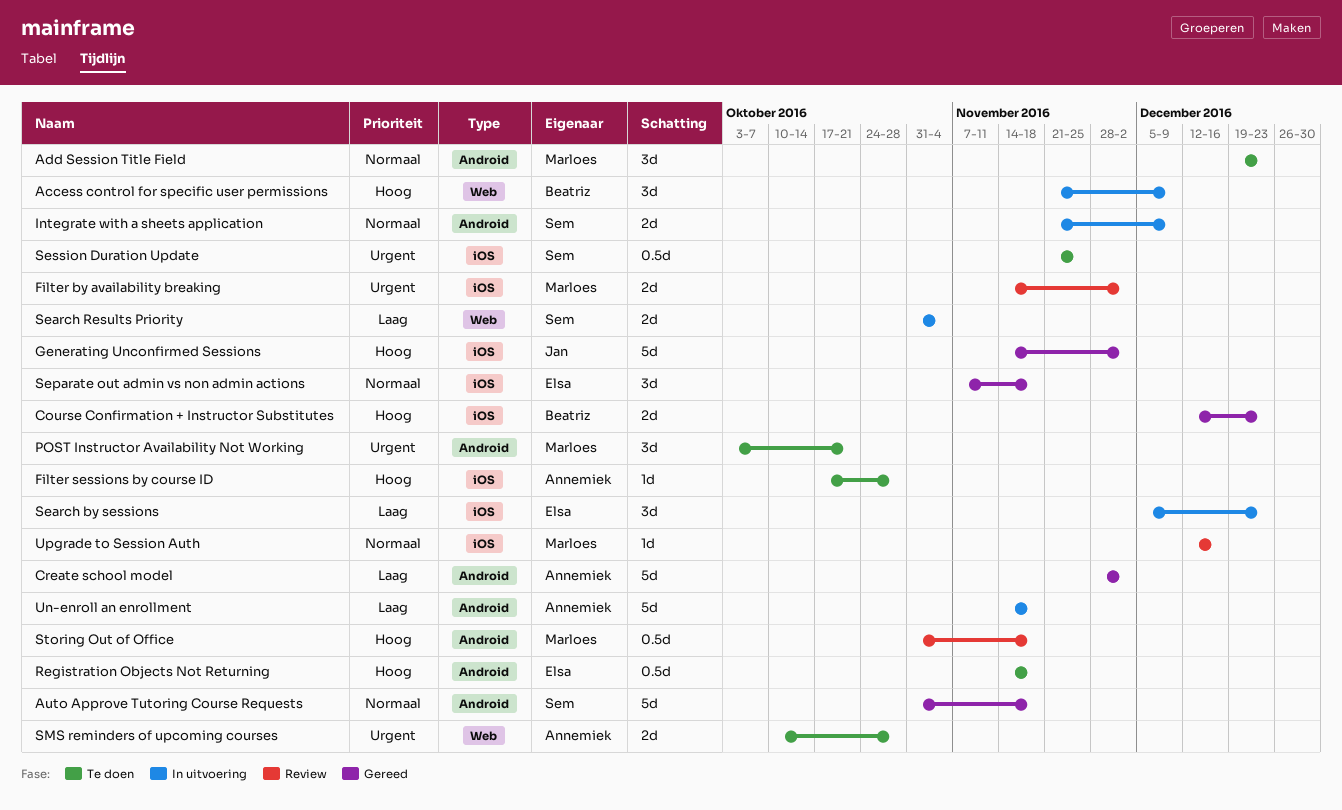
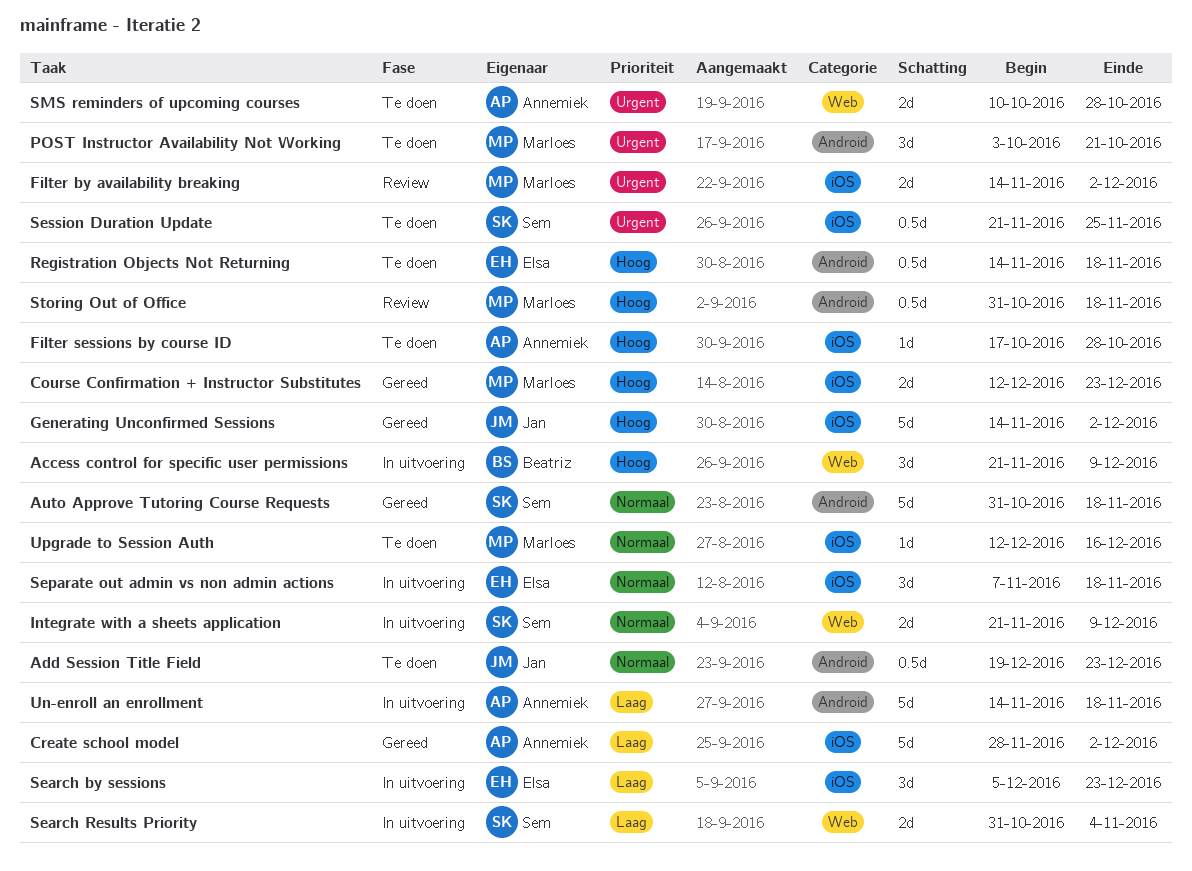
Add Session Title Field, owner: Marloes -> Jan
Add Session Title Field, estimate: 3d -> 0.5d
Course Confirmation + Instructor Substitutes, owner: Beatriz -> Marloes
Create school model, label: Android -> iOS
Integrate with a sheets application, label: Android -> Web
Separate out admin vs non admin actions, status: Gereed -> In uitvoering
Upgrade to Session Auth, status: Review -> Te doen

